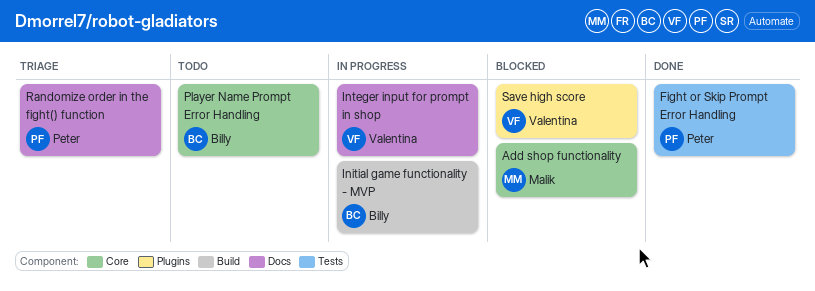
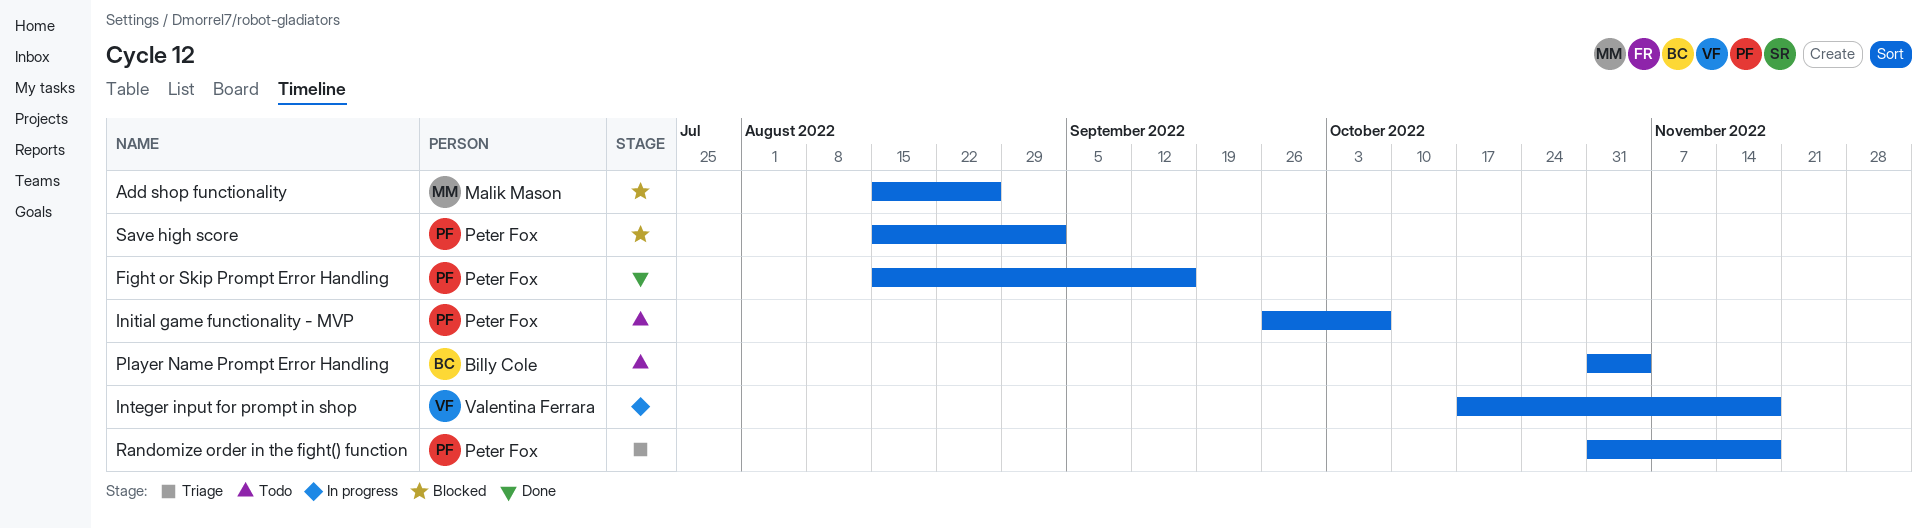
Initial game functionality - MVP, status: In progress -> Todo
Initial game functionality - MVP, owner: Billy Cole -> Peter Fox
Save high score, owner: Valentina Ferrara -> Peter Fox

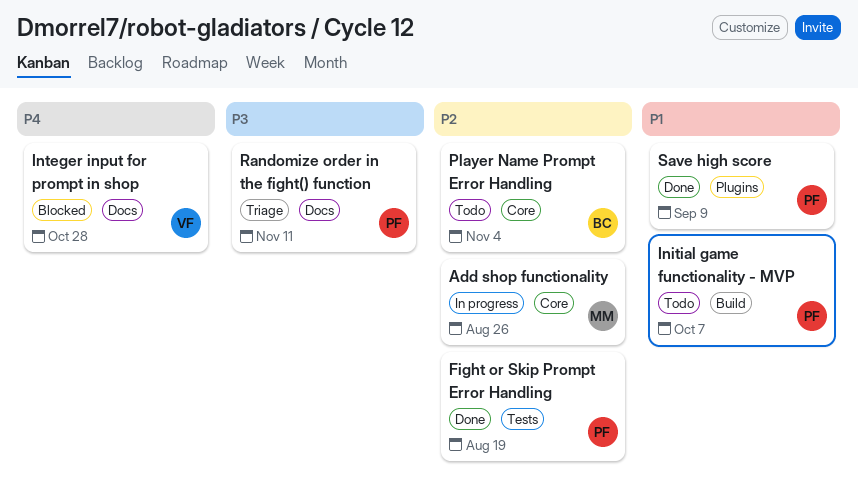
Add shop functionality, status: Blocked -> In progress
Fight or Skip Prompt Error Handling, due: Sep 16 -> Aug 19
Integer input for prompt in shop, status: In progress -> Blocked
Integer input for prompt in shop, due: Nov 18 -> Oct 28
Randomize order in the fight() function, due: Nov 18 -> Nov 11
Save high score, status: Blocked -> Done
Save high score, due: Sep 2 -> Sep 9

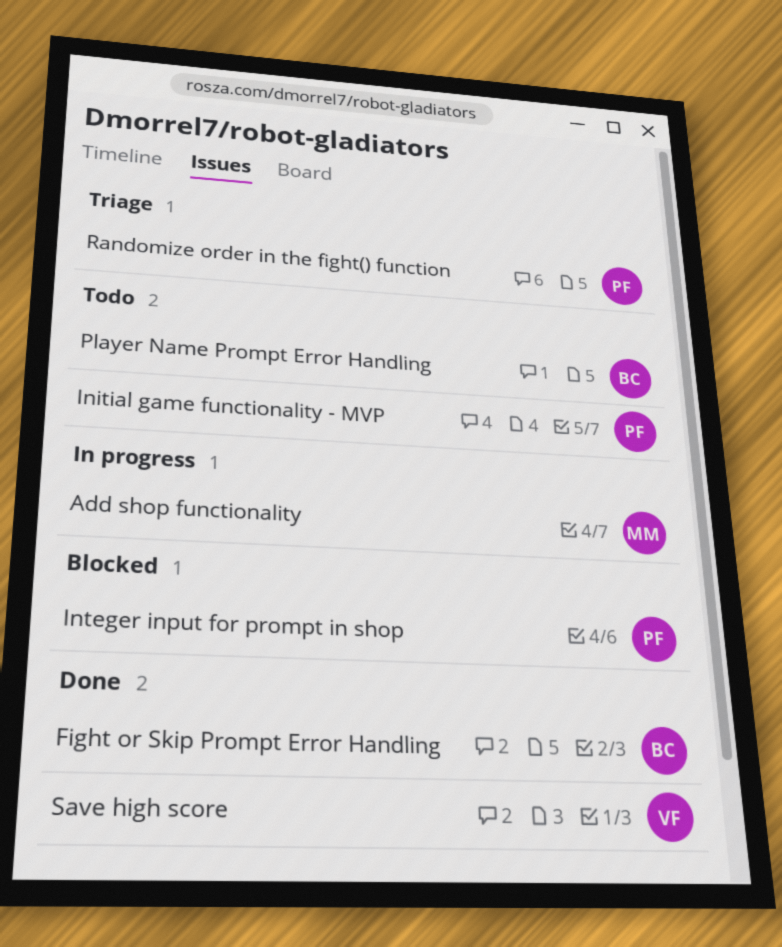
Fight or Skip Prompt Error Handling, owner: PF -> BC
Integer input for prompt in shop, owner: VF -> PF
Save high score, owner: PF -> VF

